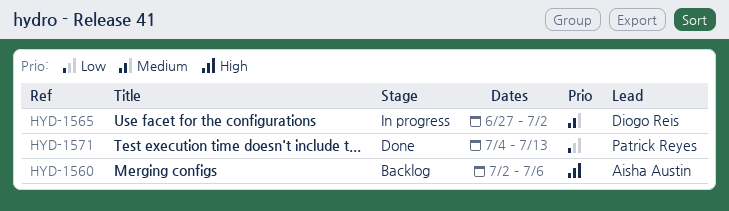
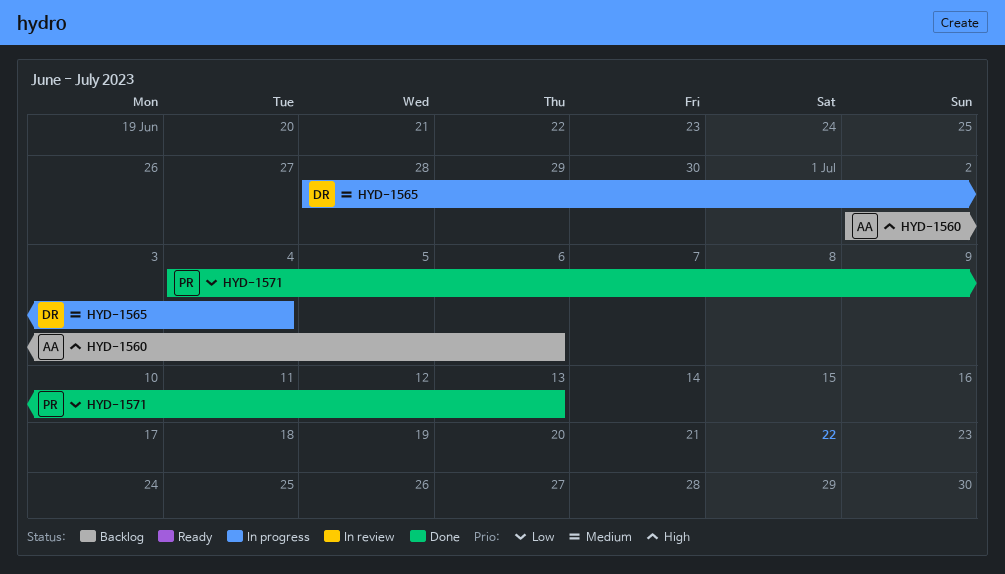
HYD-1565, start: Jun 27 -> Jun 28
HYD-1565, due: Jul 2 -> Jul 4

